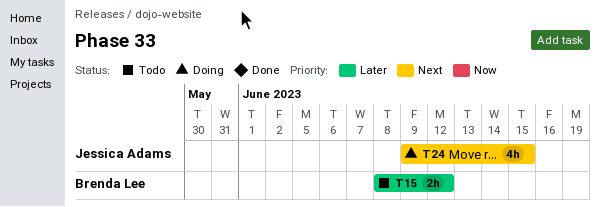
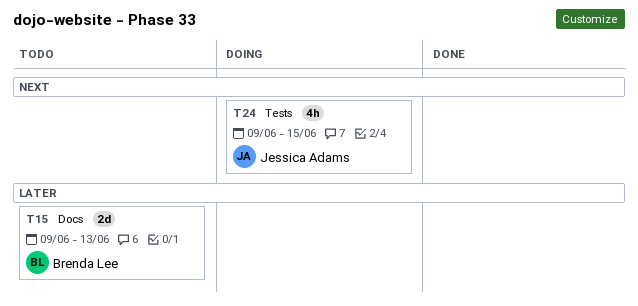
T15, estimate: 2h -> 2d
T15, start: Jun 8 -> Jun 9
T15, due: Jun 12 -> Jun 13

